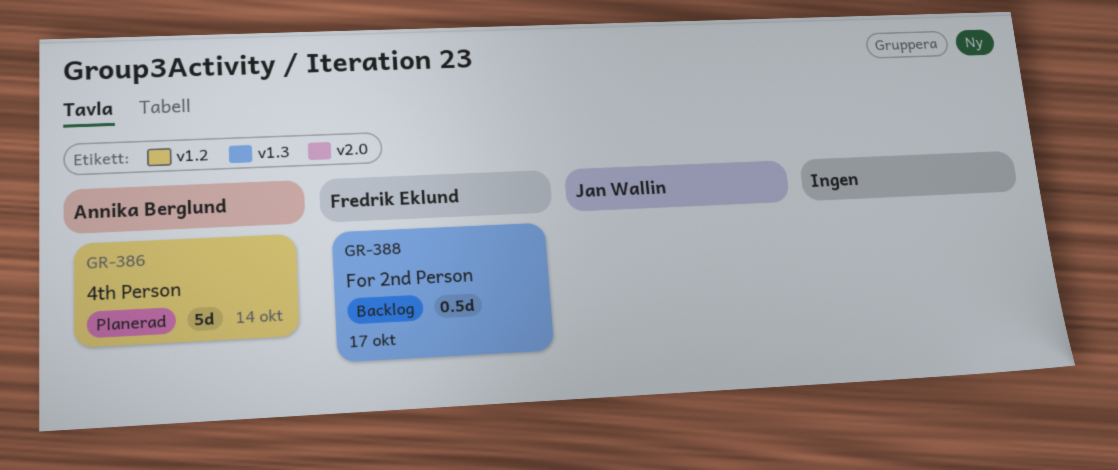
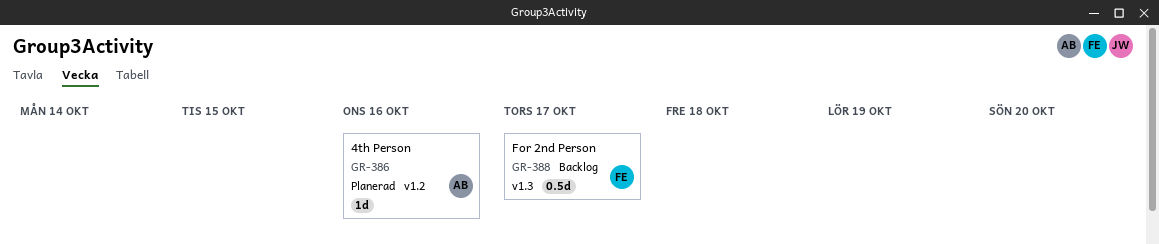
GR-386, estimate: 5d -> 1d
GR-386, due: Oct 14 -> Oct 16

